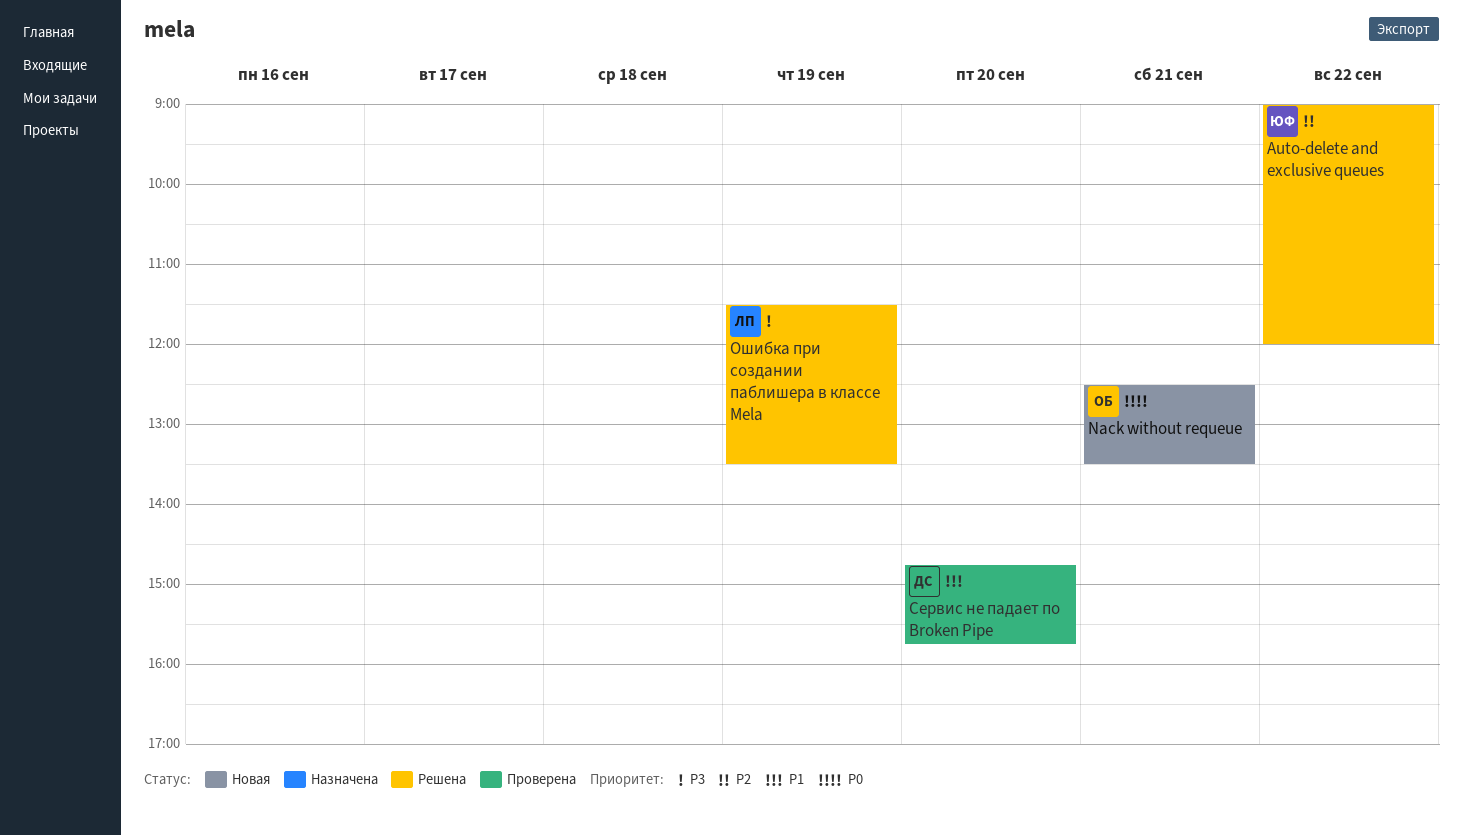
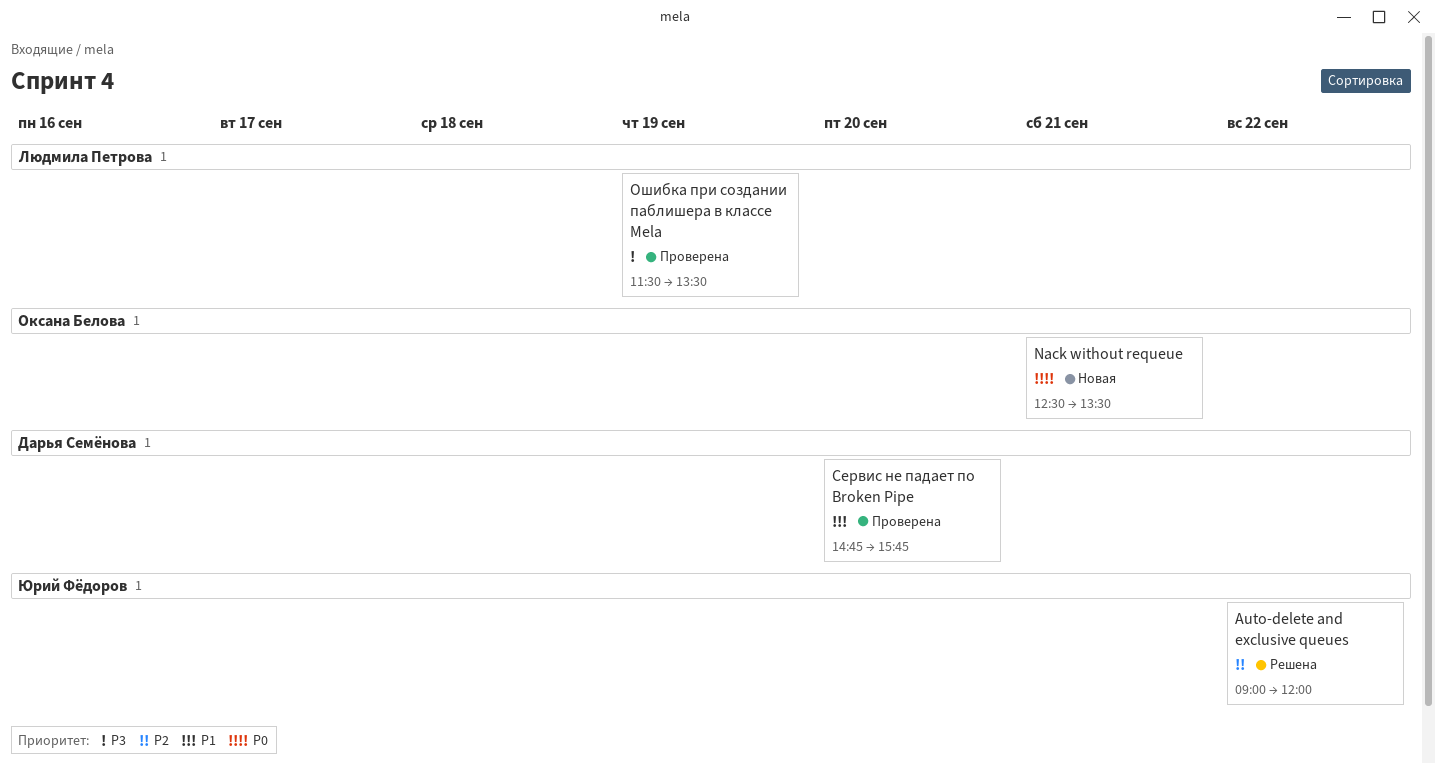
Ошибка при создании паблишера в классе Mela, status: Решена -> Проверена

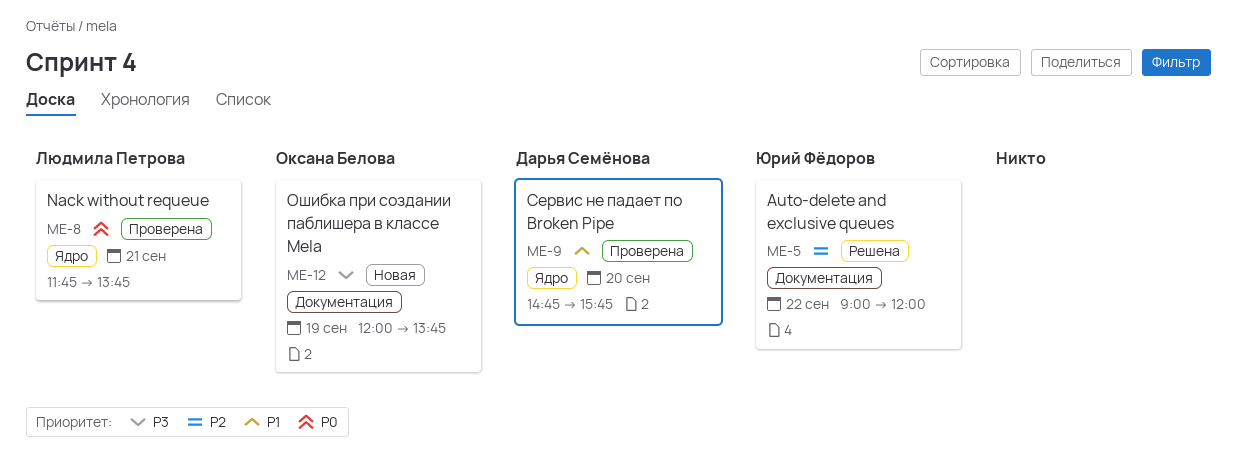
Nack without requeue, status: Новая -> Проверена
Nack without requeue, owner: Оксана Белова -> Людмила Петрова
Nack without requeue, begins: 12:30 -> 11:45
Nack without requeue, ends: 13:30 -> 13:45
Ошибка при создании паблишера в классе Mela, status: Проверена -> Новая
Ошибка при создании паблишера в классе Mela, owner: Людмила Петрова -> Оксана Белова
Ошибка при создании паблишера в классе Mela, begins: 11:30 -> 12:00
Ошибка при создании паблишера в классе Mela, ends: 13:30 -> 13:45

